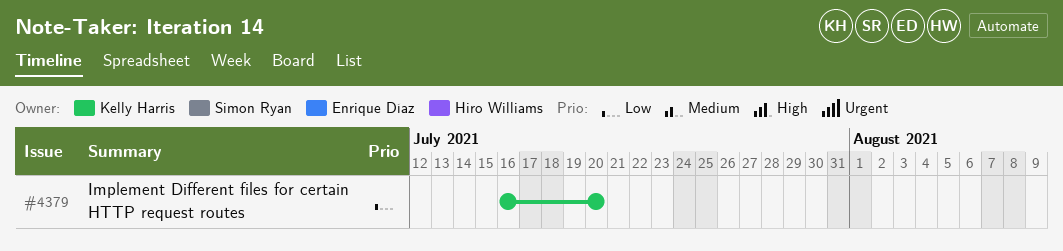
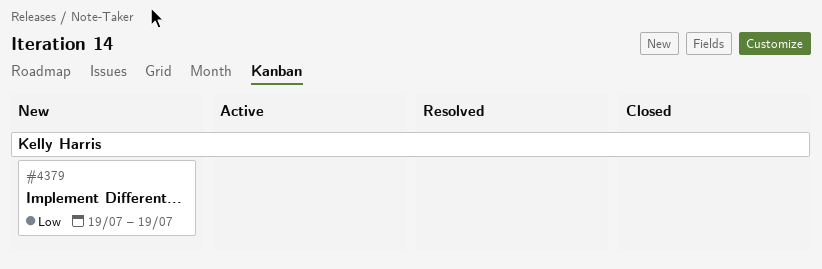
#4379, start: Jul 16 -> Jul 19
#4379, due: Jul 20 -> Jul 19

